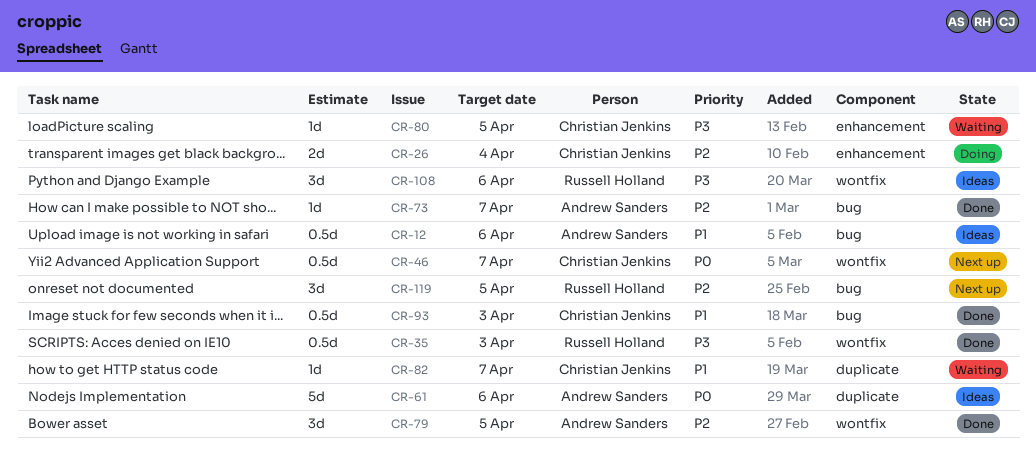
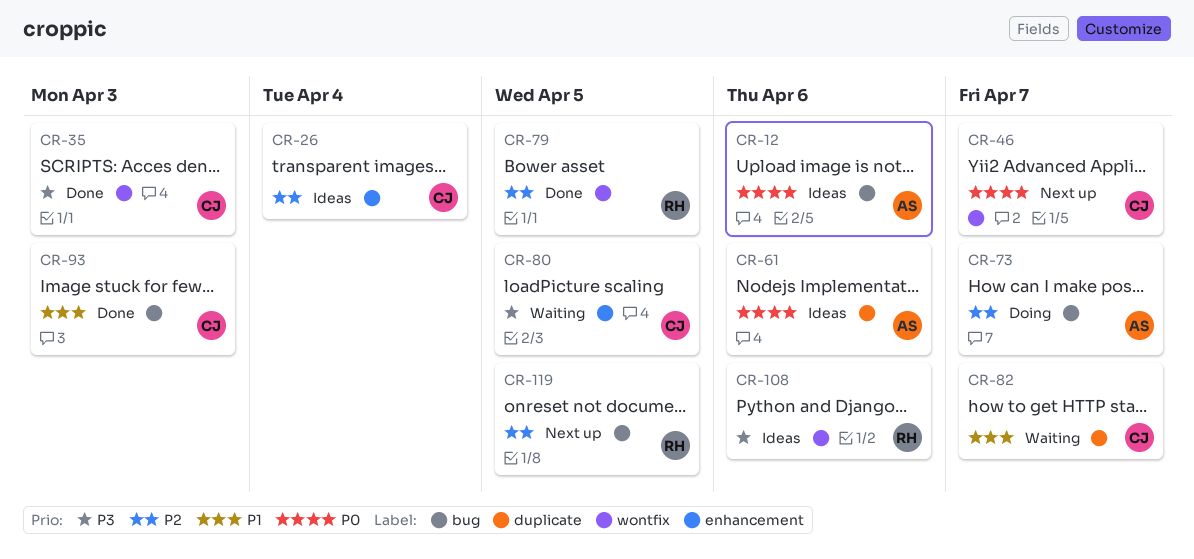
CR-12, priority: P1 -> P0
CR-26, status: Doing -> Ideas
CR-35, owner: Russell Holland -> Christian Jenkins
CR-73, status: Done -> Doing
CR-79, owner: Andrew Sanders -> Russell Holland

